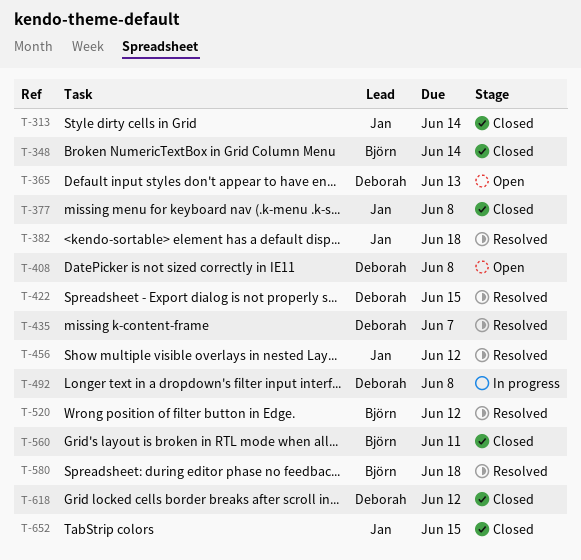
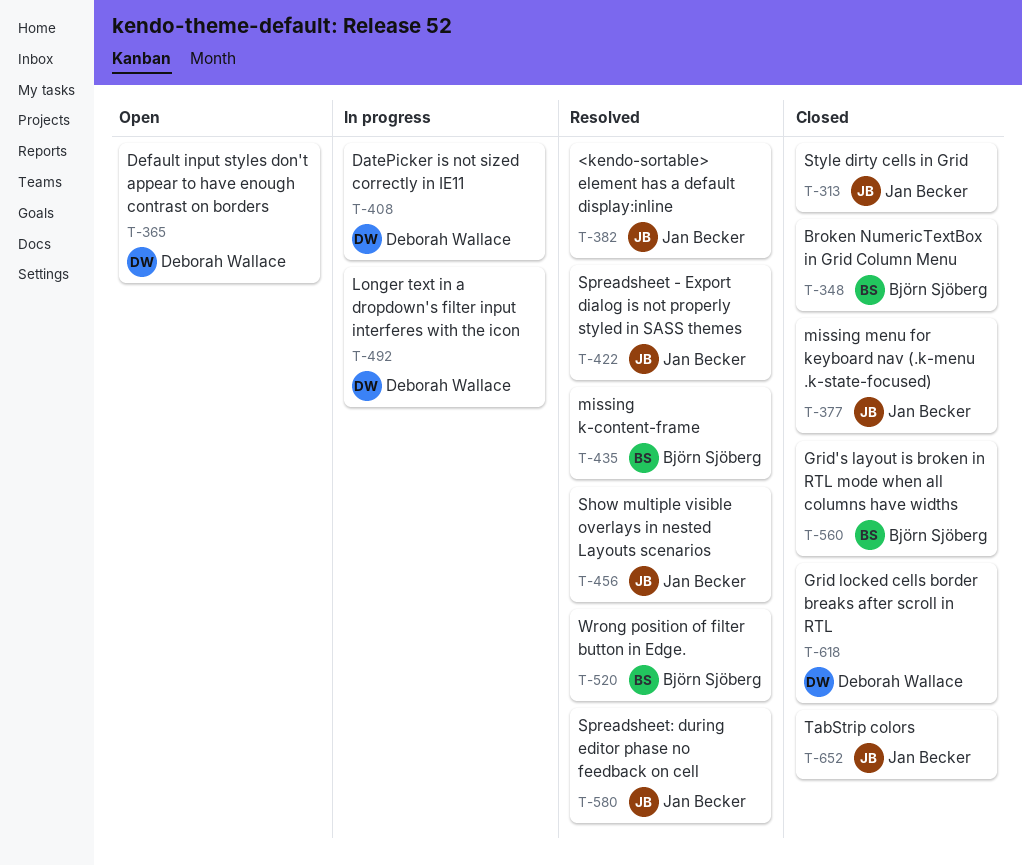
T-408, status: Open -> In progress
T-422, owner: Deborah Wallace -> Jan Becker
T-435, owner: Deborah Wallace -> Björn Sjöberg
T-580, owner: Björn Sjöberg -> Jan Becker

